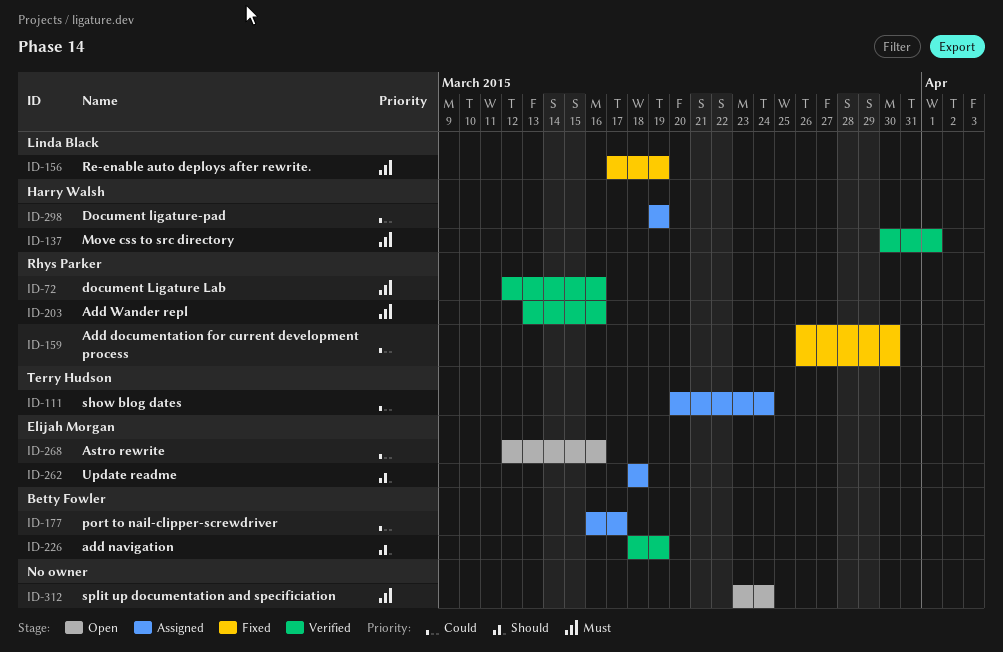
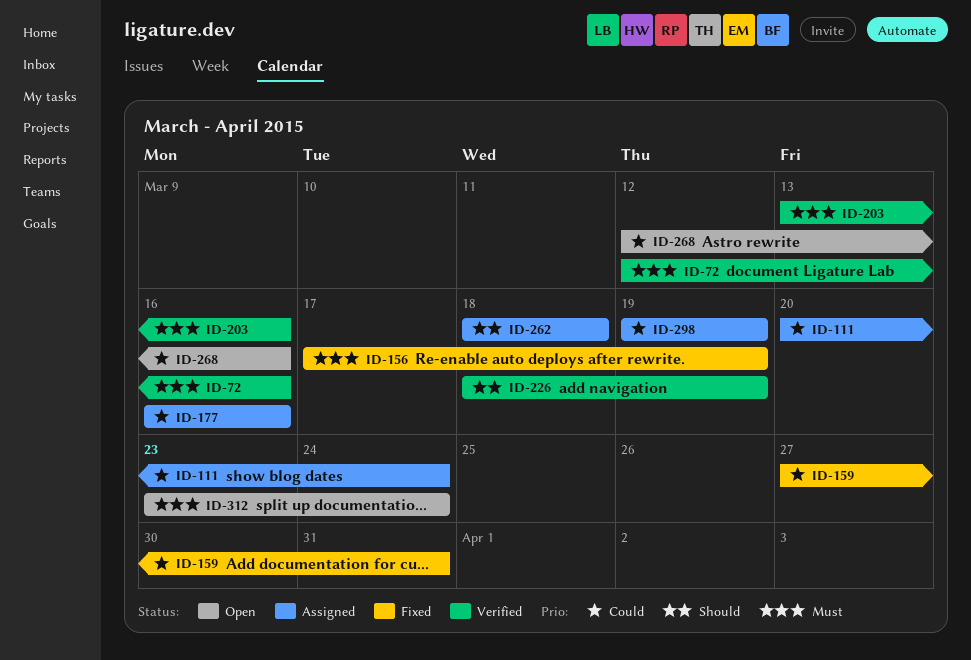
ID-137: present -> none
ID-159, start: Mar 26 -> Mar 27
ID-159, due: Mar 30 -> Mar 31
ID-177, due: Mar 17 -> Mar 16

